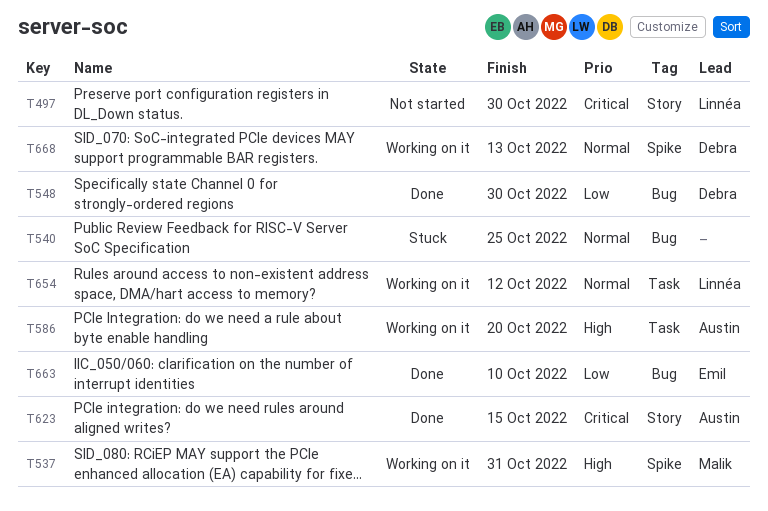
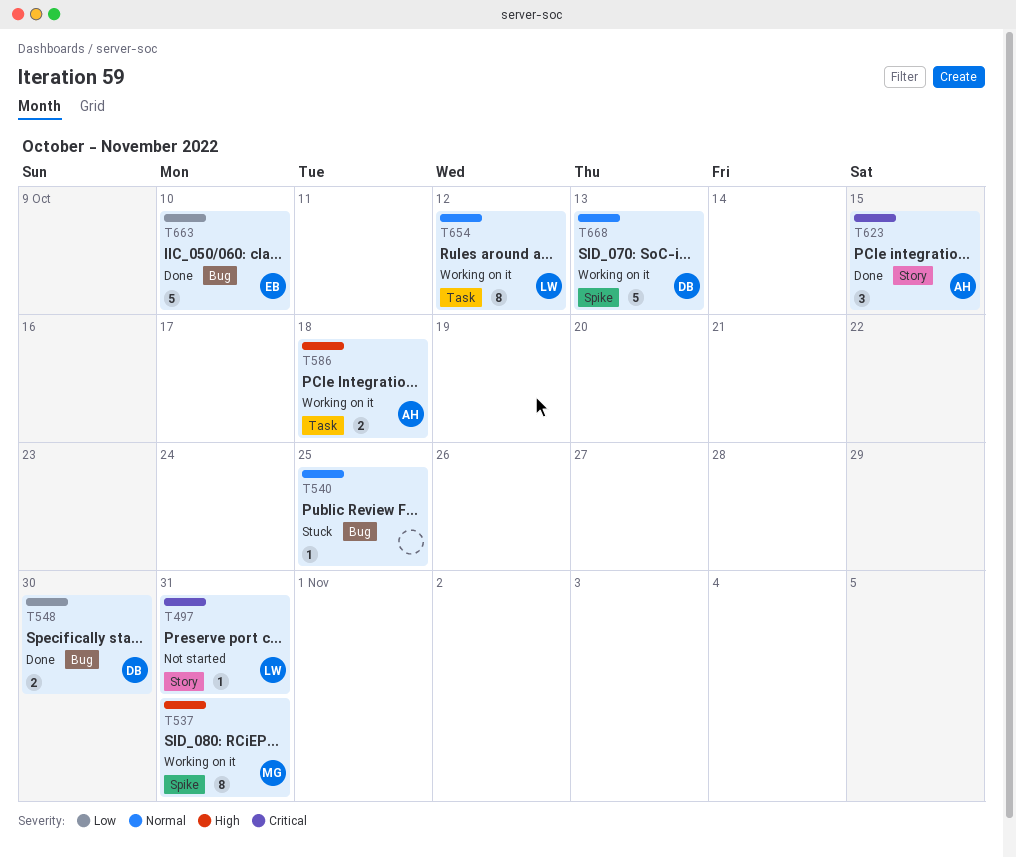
T497, due: Oct 30 -> Oct 31
T586, due: Oct 20 -> Oct 18

